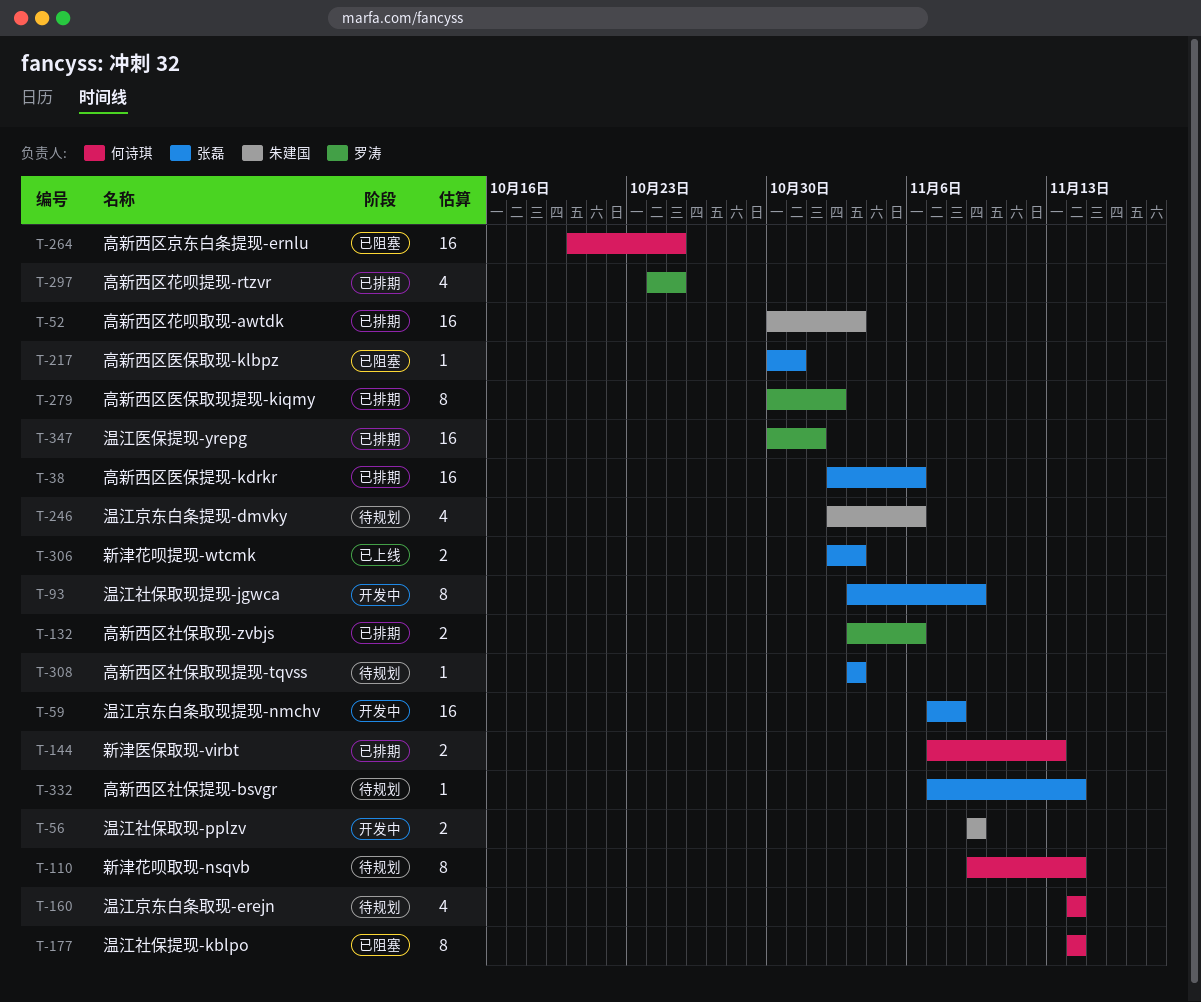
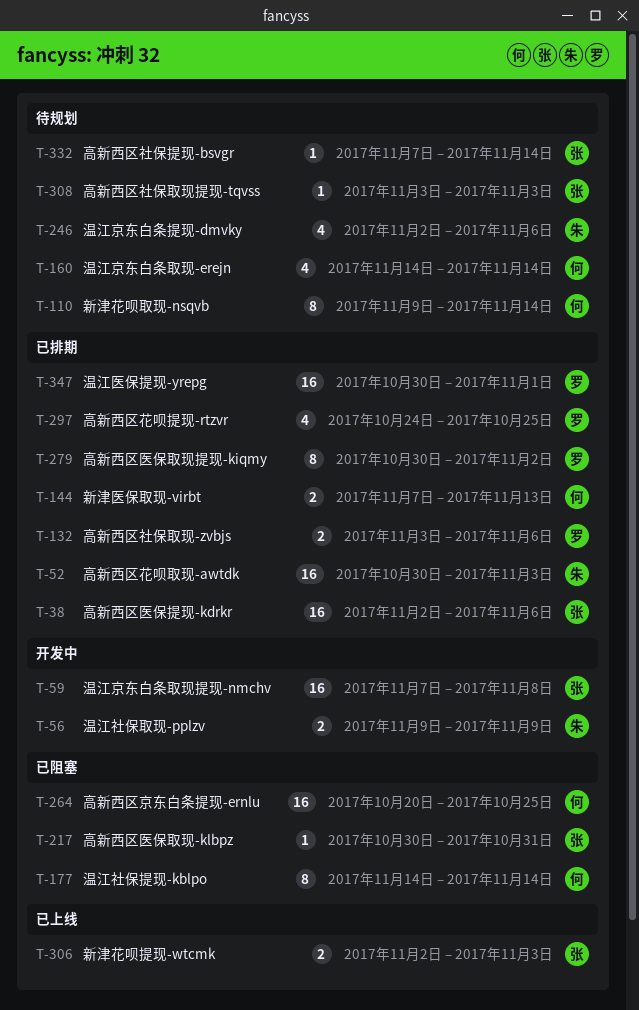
T-93: present -> none

